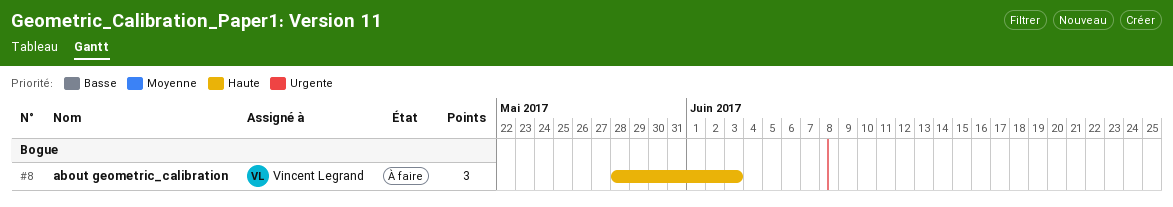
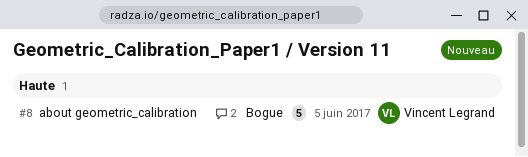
#8, estimate: 3 -> 5
#8, due: Jun 3 -> Jun 5

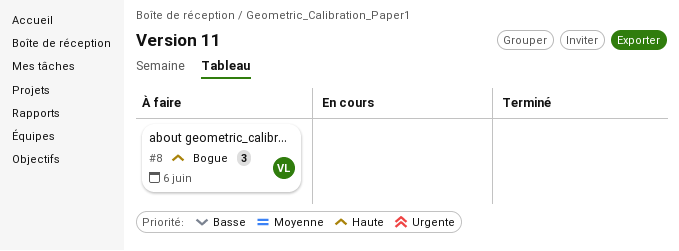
#8, estimate: 5 -> 3
#8, due: Jun 5 -> Jun 6

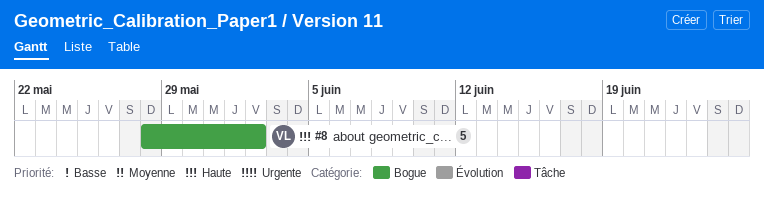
#8, estimate: 3 -> 5
#8, due: Jun 6 -> Jun 2

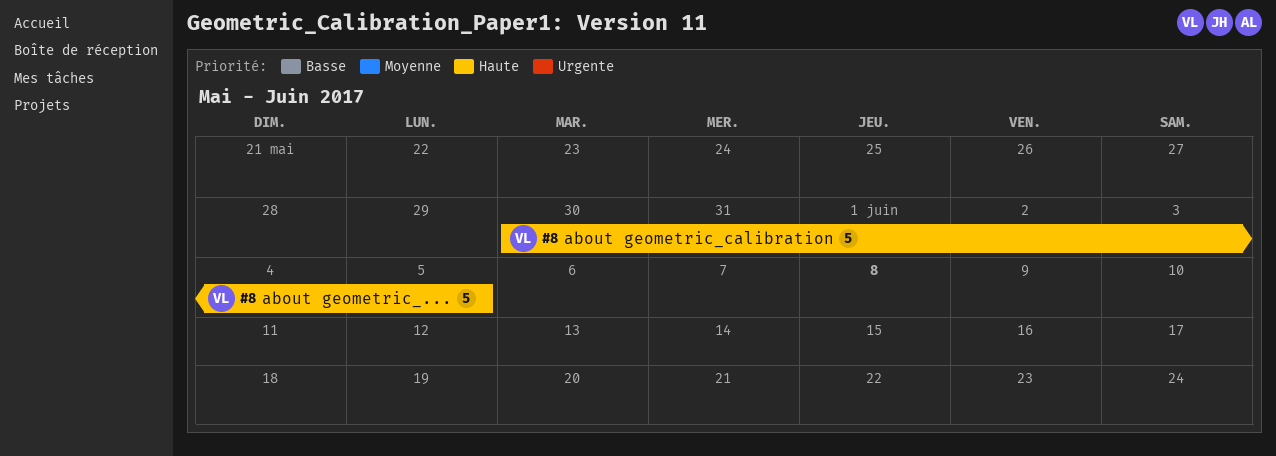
#8, start: May 28 -> May 30
#8, due: Jun 2 -> Jun 5

